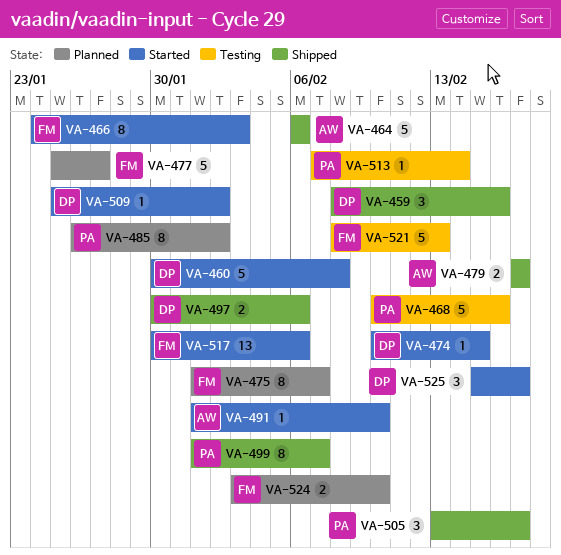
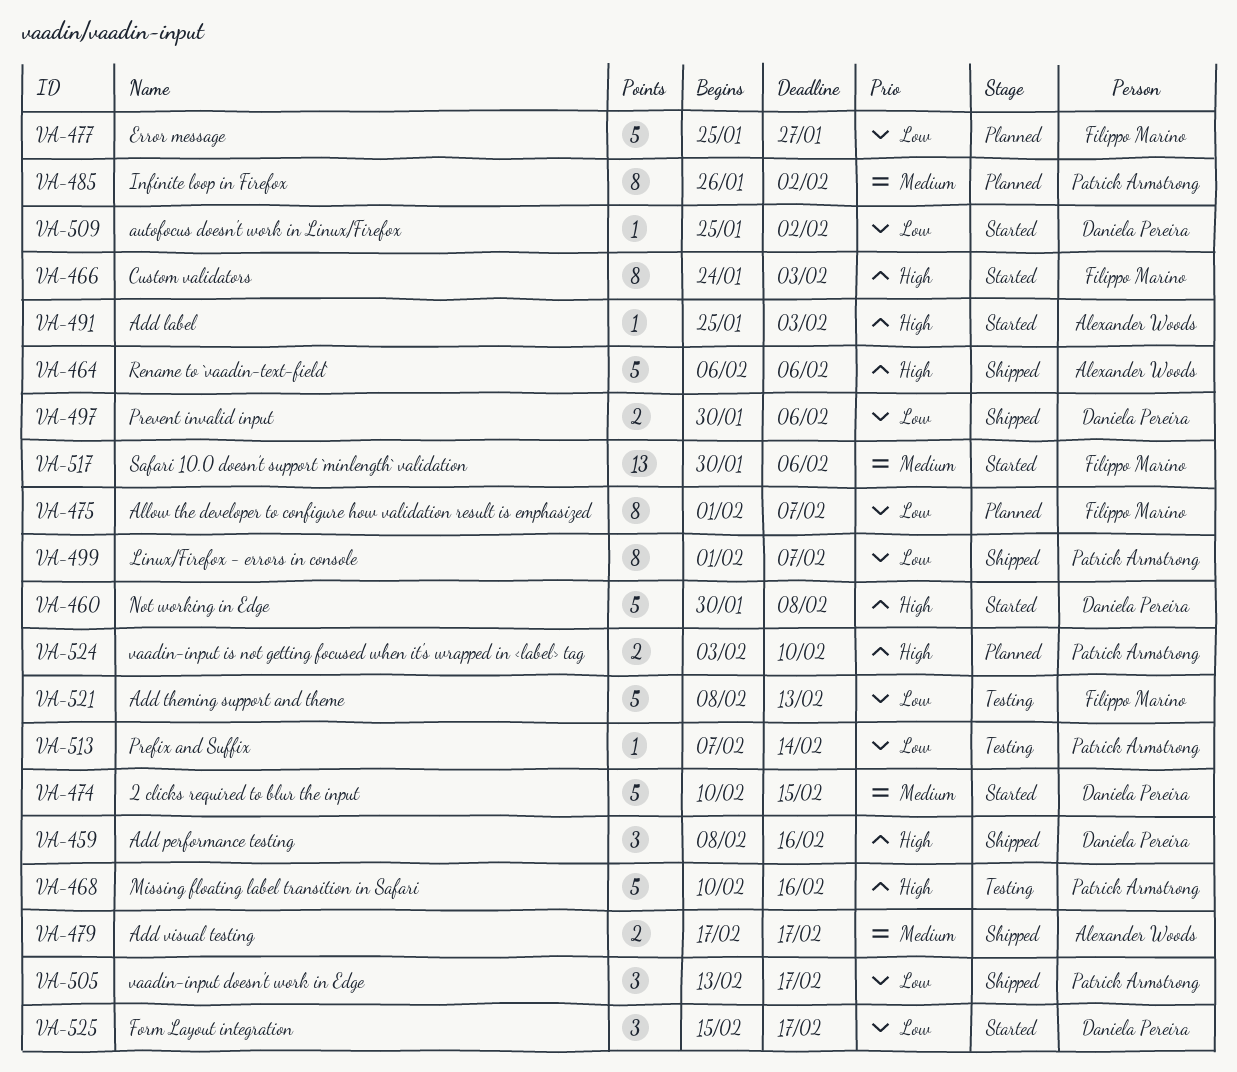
VA-474, estimate: 1 -> 5
VA-491, start: Feb 1 -> Jan 25
VA-491, due: Feb 10 -> Feb 3
VA-524, owner: Filippo Marino -> Patrick Armstrong

